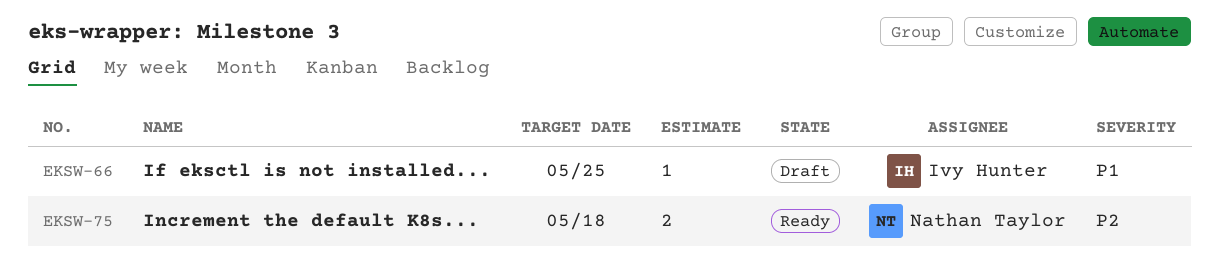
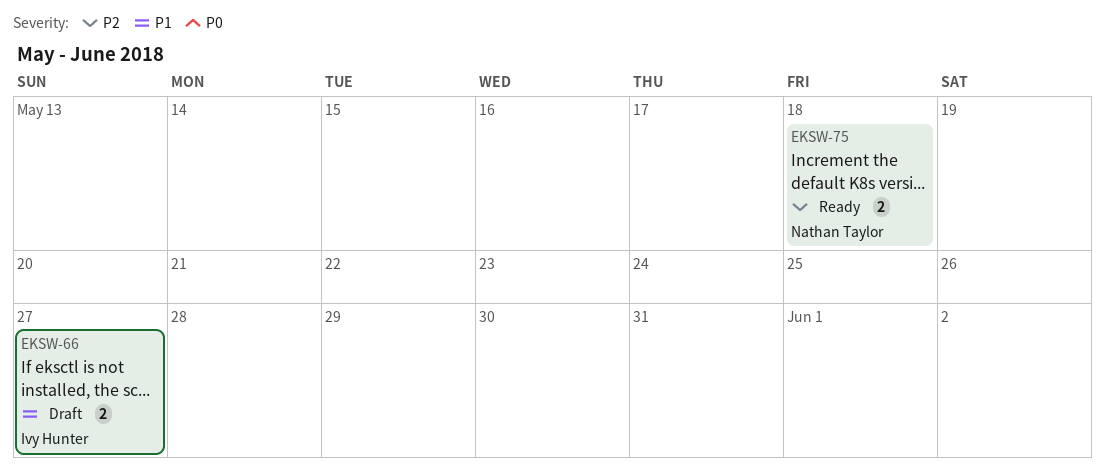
EKSW-66, estimate: 1 -> 2
EKSW-66, due: May 25 -> May 27

